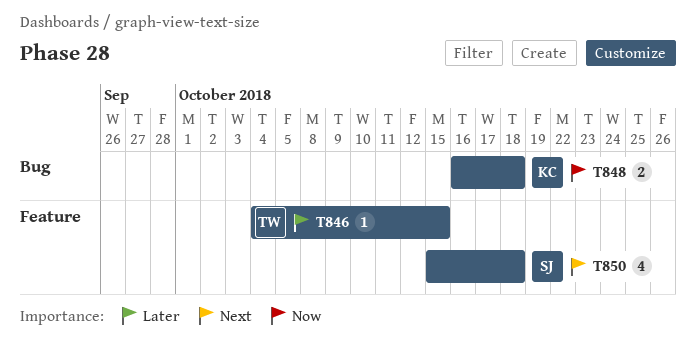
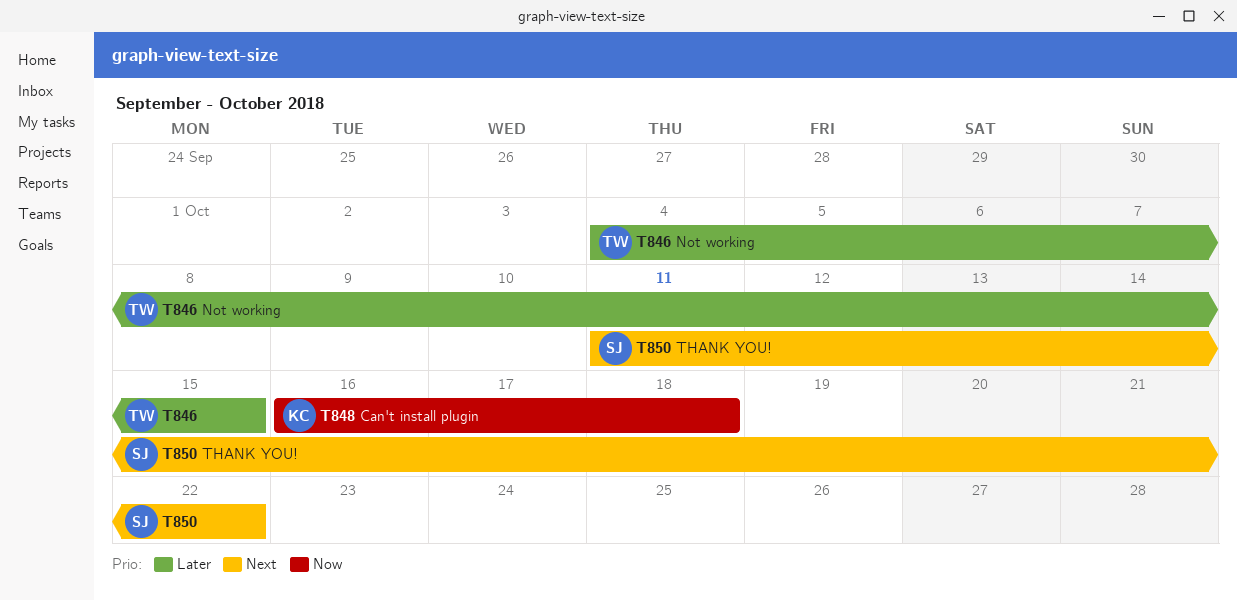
T850, start: Oct 15 -> Oct 11
T850, due: Oct 18 -> Oct 22

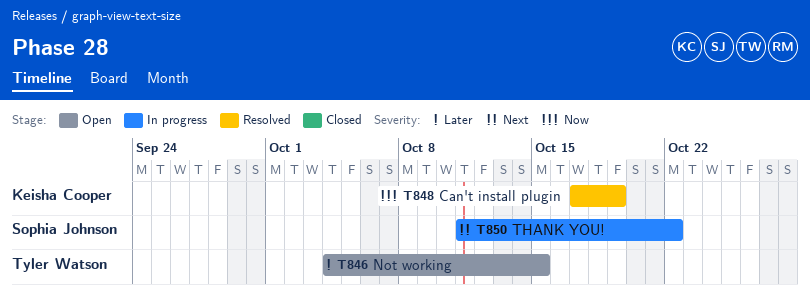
T848, start: Oct 16 -> Oct 17
T848, due: Oct 18 -> Oct 19

